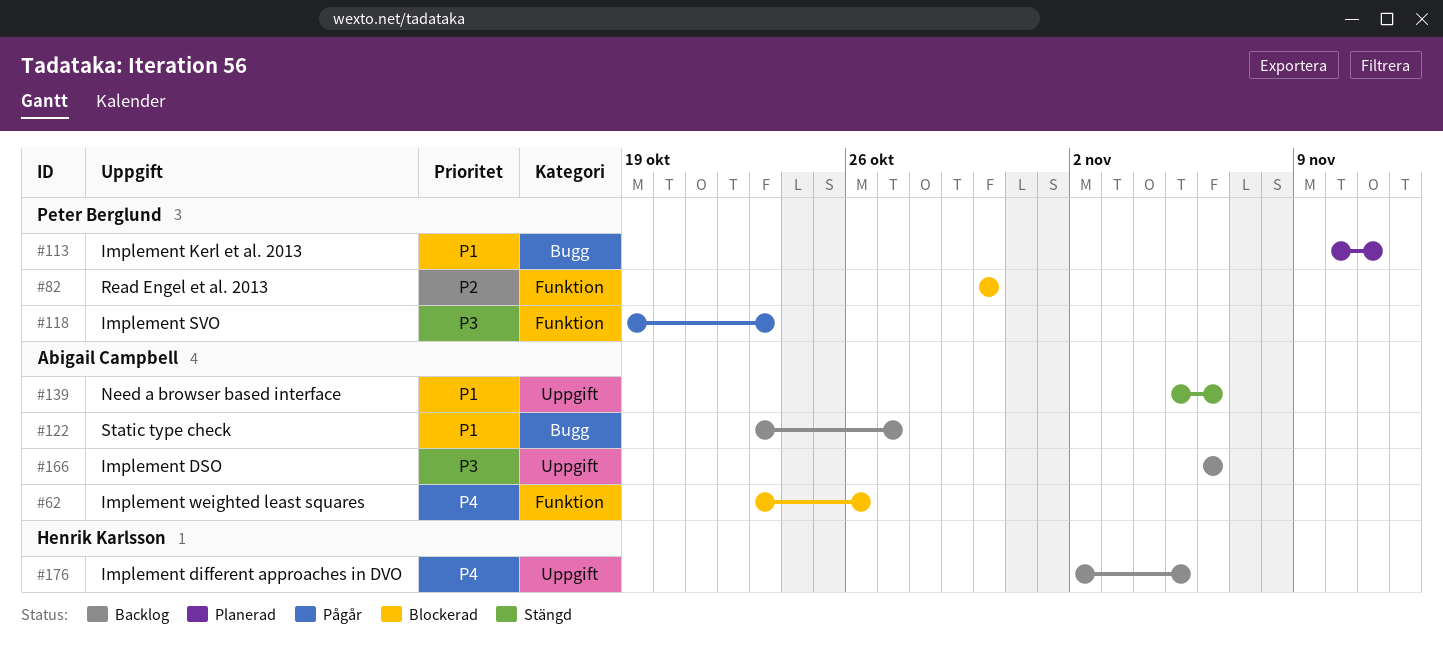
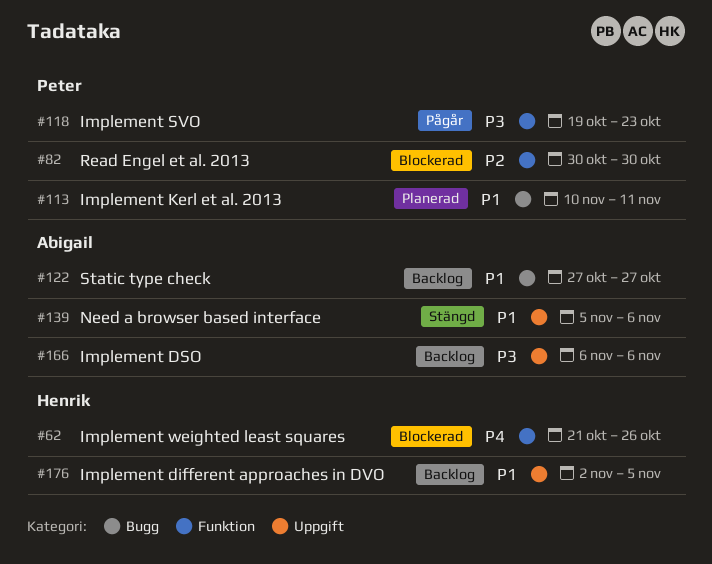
#62, owner: Abigail Campbell -> Henrik Karlsson
#62, start: Oct 23 -> Oct 21
#122, start: Oct 23 -> Oct 27
#176, priority: P4 -> P1

